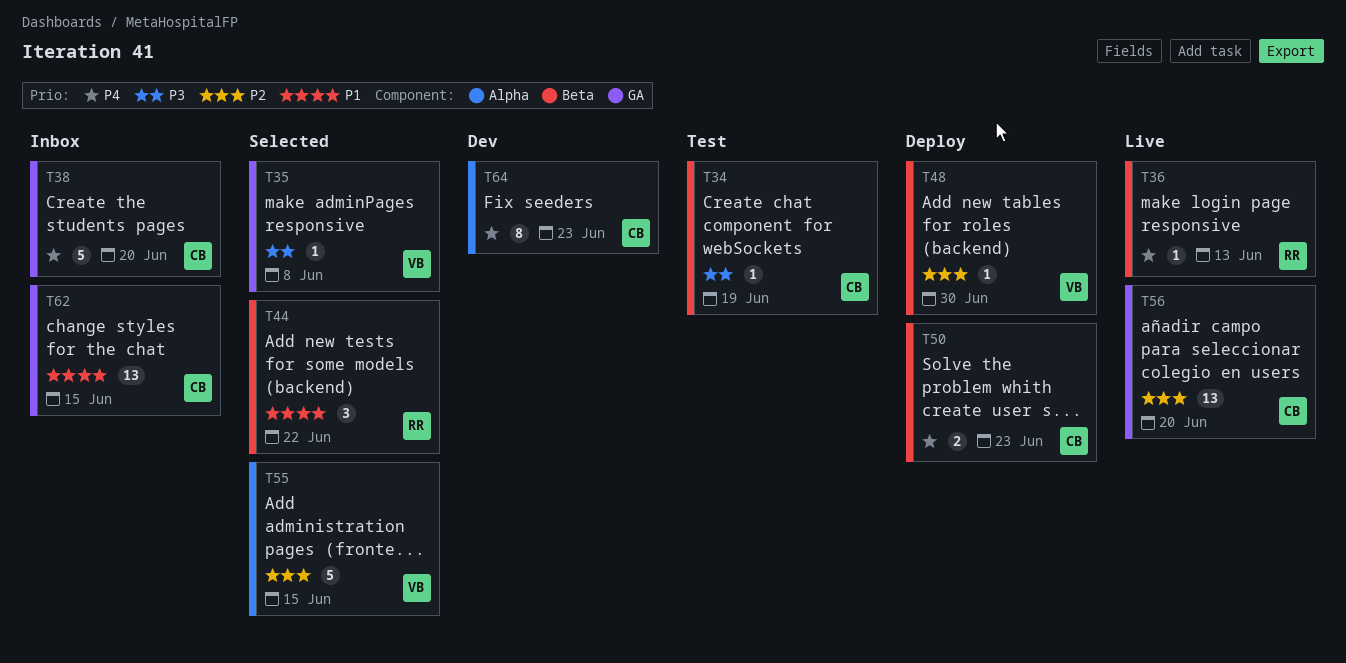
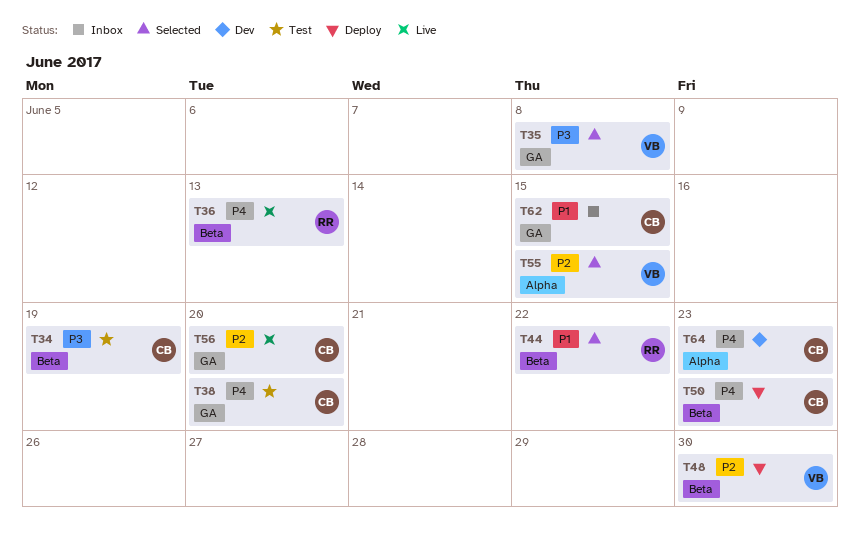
T38, status: Inbox -> Test

